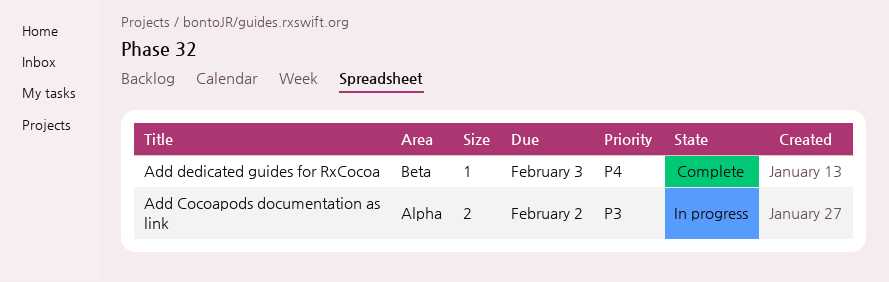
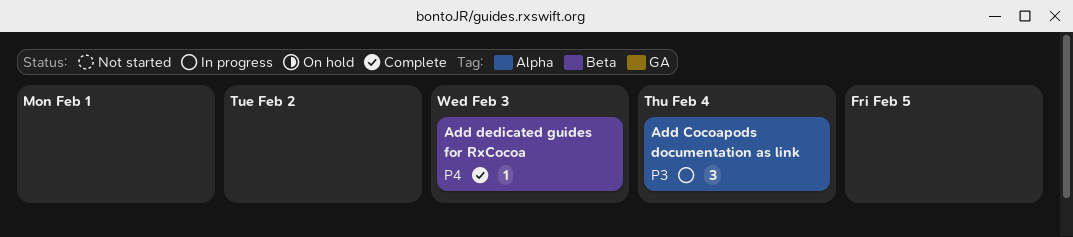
Add Cocoapods documentation as link, estimate: 2 -> 3
Add Cocoapods documentation as link, due: Feb 2 -> Feb 4

